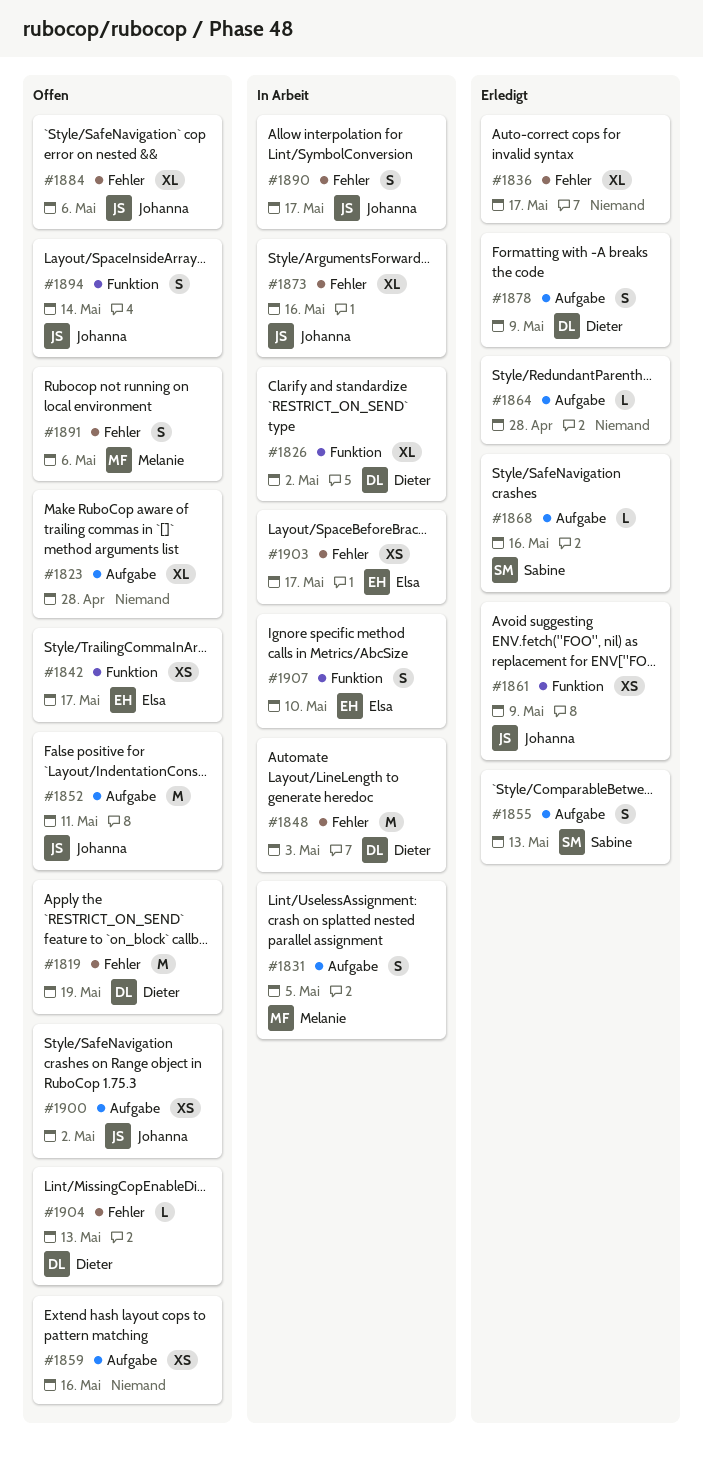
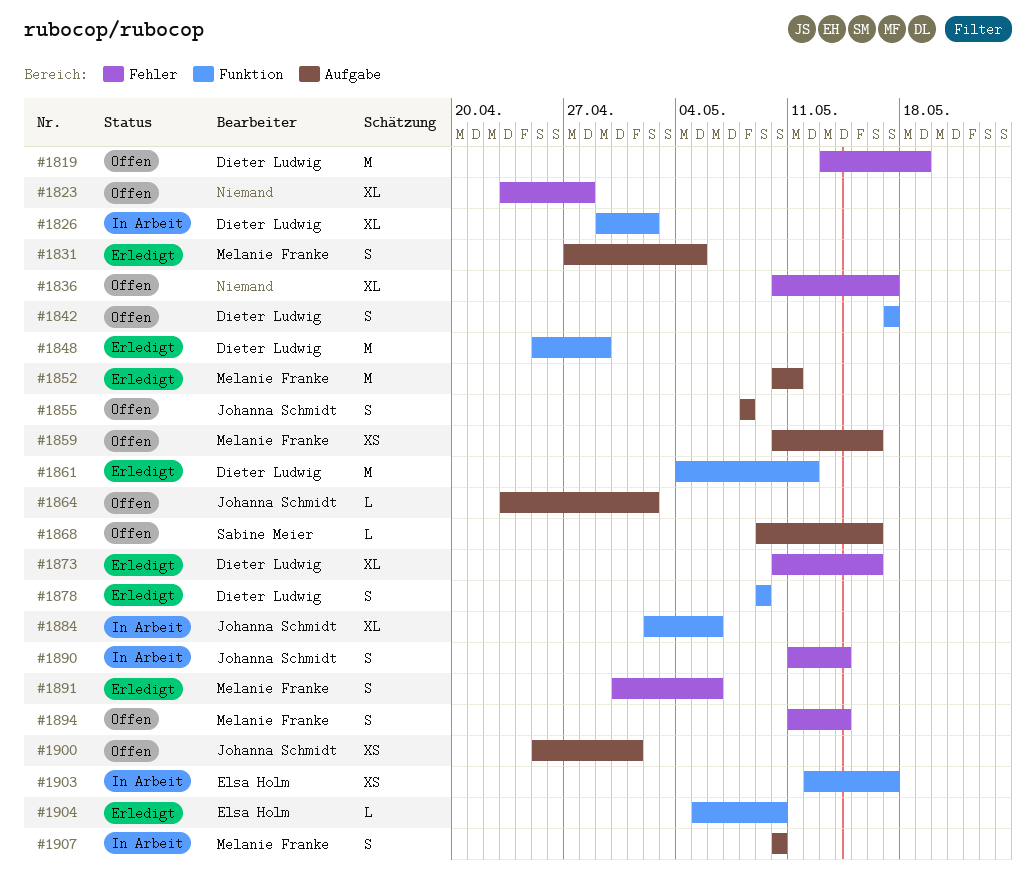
#1823, label: Aufgabe -> Fehler
#1831, status: In Arbeit -> Erledigt
#1836, status: Erledigt -> Offen
#1842, owner: Elsa Holm -> Dieter Ludwig
#1842, estimate: XS -> S
#1848, status: In Arbeit -> Erledigt
#1848, label: Fehler -> Funktion
#1848, due: May 3 -> Apr 29
#1852, status: Offen -> Erledigt
#1852, owner: Johanna Schmidt -> Melanie Franke
#1855, status: Erledigt -> Offen
#1855, owner: Sabine Meier -> Johanna Schmidt
#1855, due: May 13 -> May 8
#1859, owner: none -> Melanie Franke
#1861, owner: Johanna Schmidt -> Dieter Ludwig
#1861, estimate: XS -> M
#1861, due: May 9 -> May 12
#1864, status: Erledigt -> Offen
#1864, owner: none -> Johanna Schmidt
#1864, due: Apr 28 -> May 2
#1868, status: Erledigt -> Offen
#1873, status: In Arbeit -> Erledigt
#1873, owner: Johanna Schmidt -> Dieter Ludwig
#1878, label: Aufgabe -> Funktion
#1884, status: Offen -> In Arbeit
#1884, label: Fehler -> Funktion
#1890, due: May 17 -> May 14
#1891, status: Offen -> Erledigt
#1894, owner: Johanna Schmidt -> Melanie Franke
#1894, label: Funktion -> Fehler
#1900, due: May 2 -> May 1
#1903, label: Fehler -> Funktion
#1904, status: Offen -> Erledigt
#1904, owner: Dieter Ludwig -> Elsa Holm
#1904, label: Fehler -> Funktion
#1904, due: May 13 -> May 10
#1907, owner: Elsa Holm -> Melanie Franke
#1907, label: Funktion -> Aufgabe

